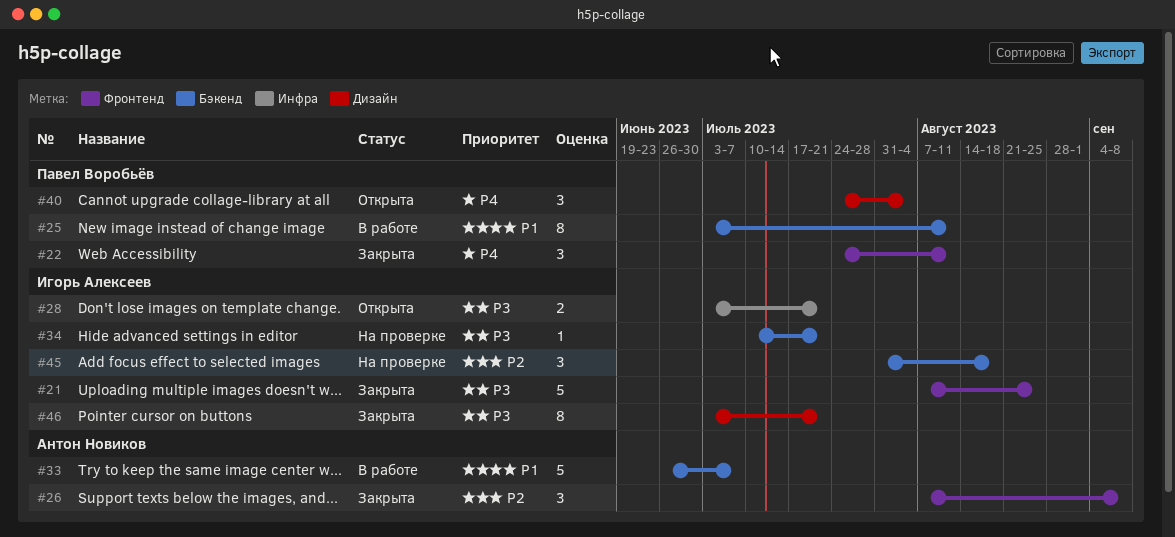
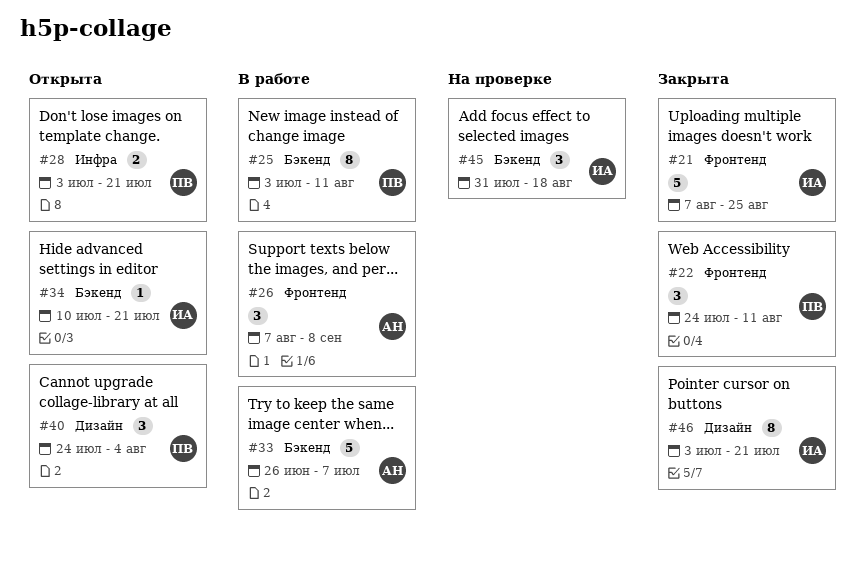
#26, status: Закрыта -> В работе
#28, owner: Игорь Алексеев -> Павел Воробьёв
#34, status: На проверке -> Открыта

